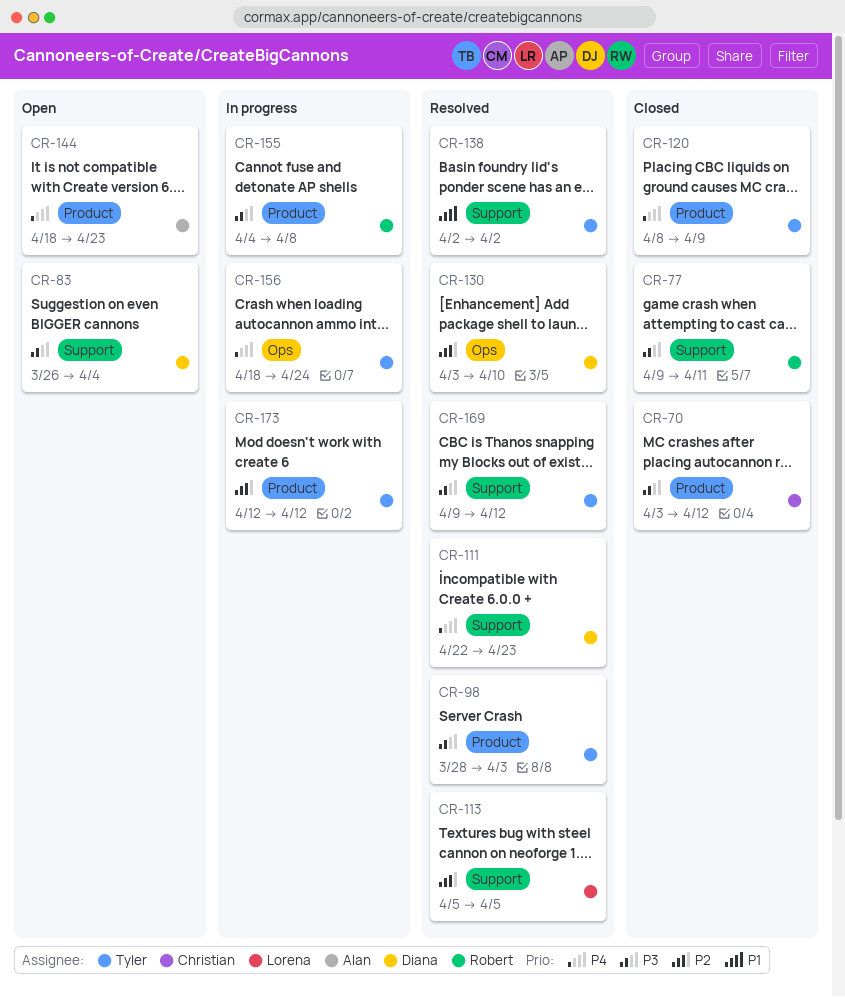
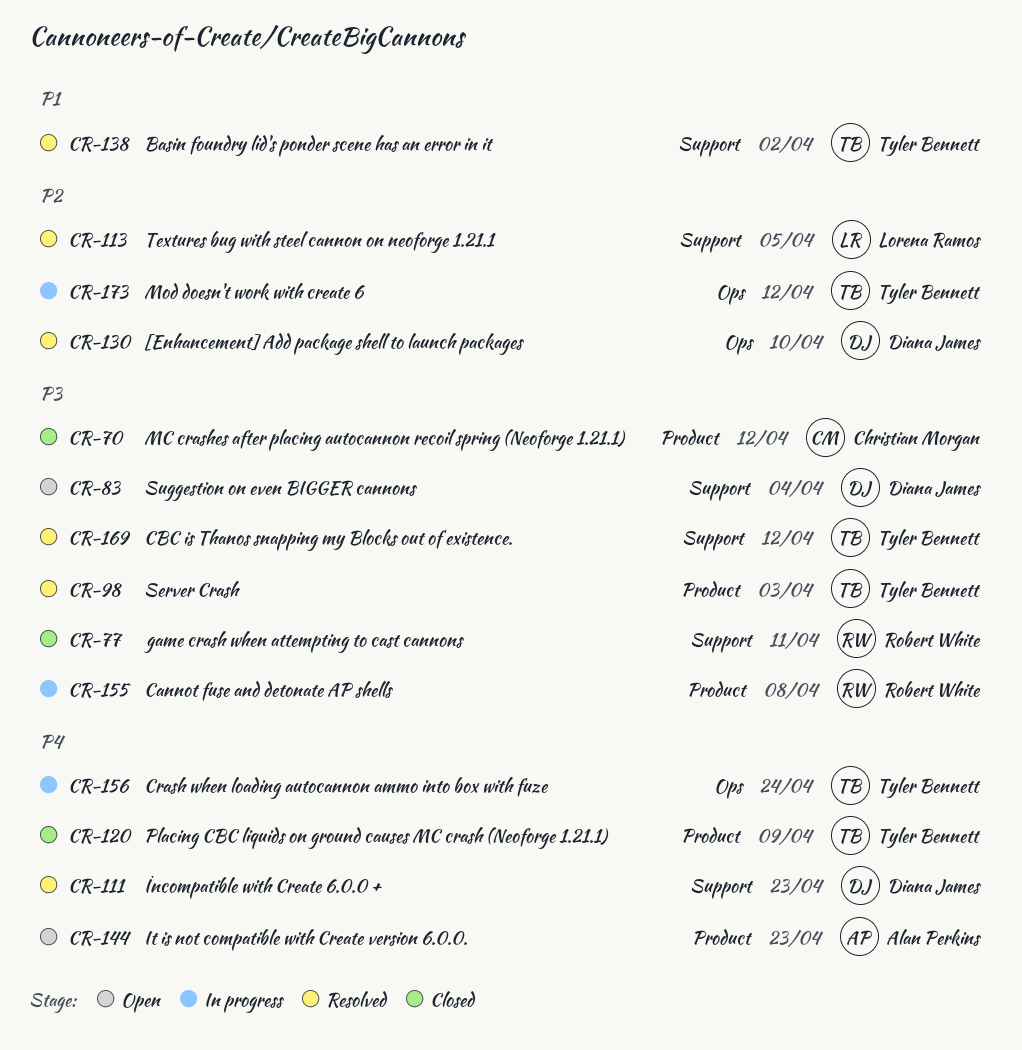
CR-173, label: Product -> Ops

